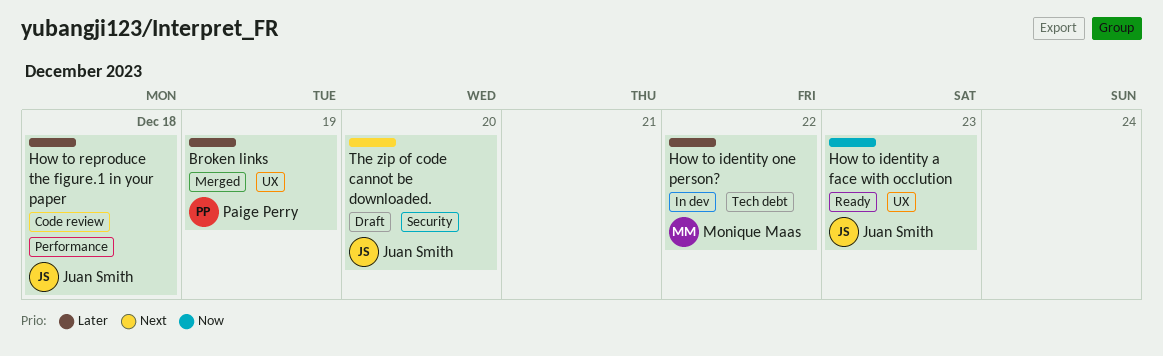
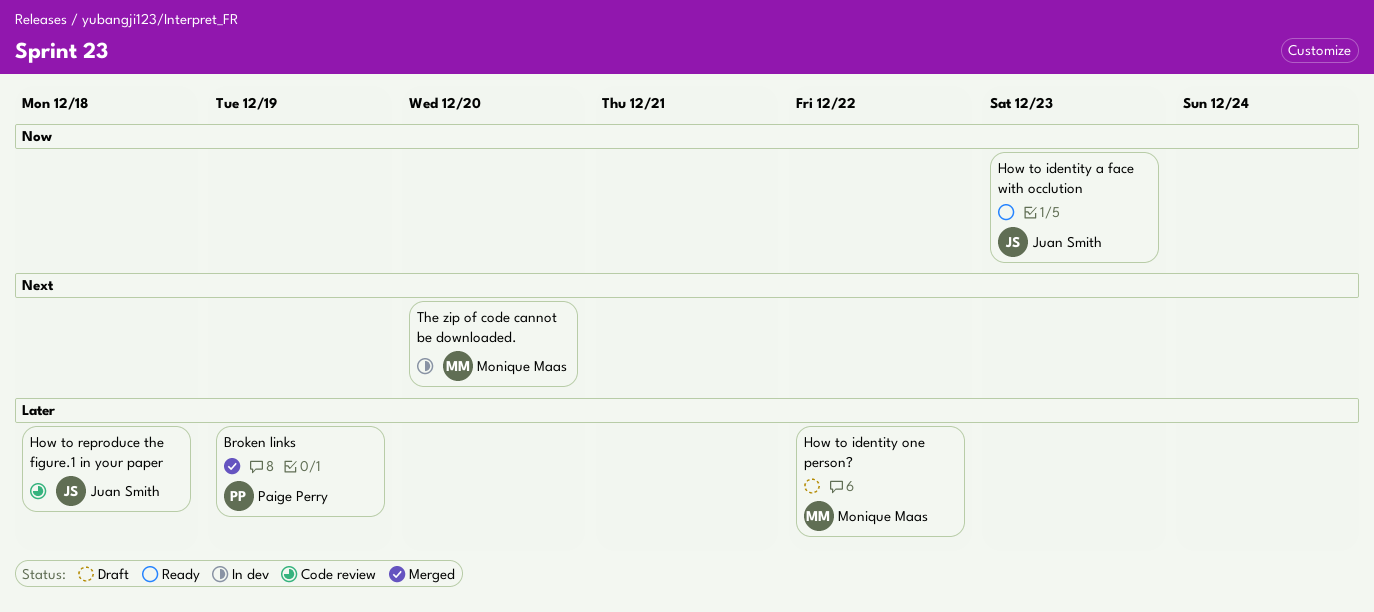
How to identity one person?, status: In dev -> Draft
The zip of code cannot be downloaded., status: Draft -> In dev
The zip of code cannot be downloaded., owner: Juan Smith -> Monique Maas

